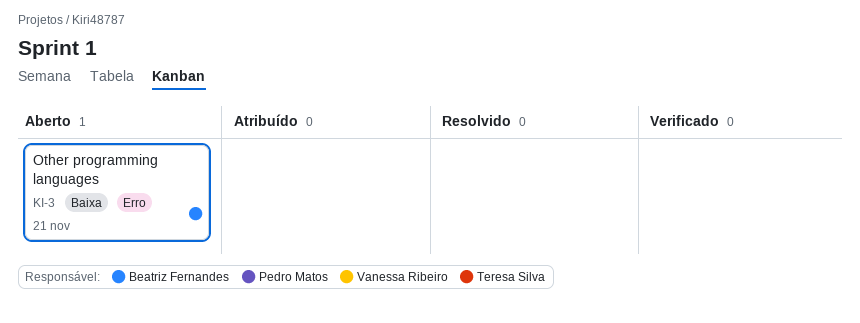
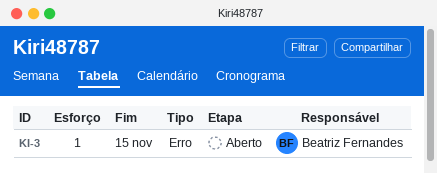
KI-3, due: Nov 21 -> Nov 15

